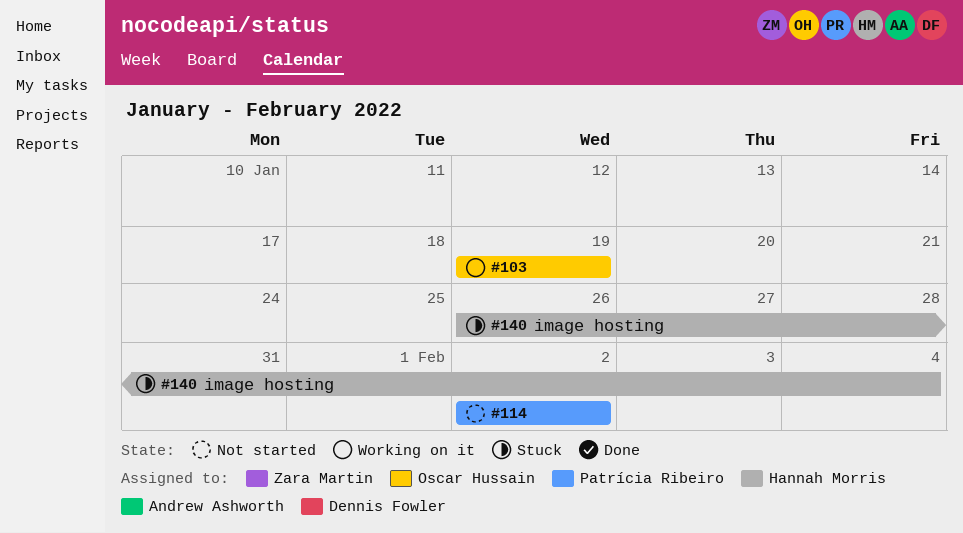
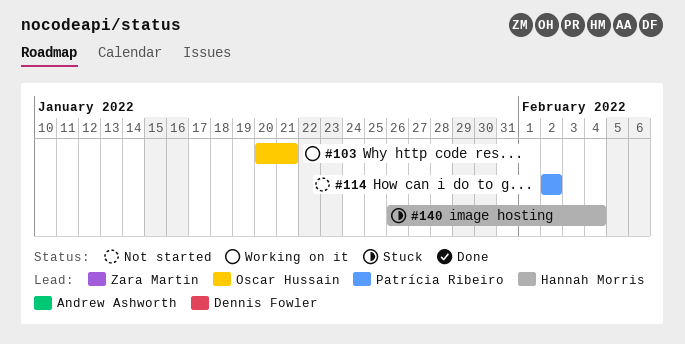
#103, start: Jan 19 -> Jan 20
#103, due: Jan 19 -> Jan 21

